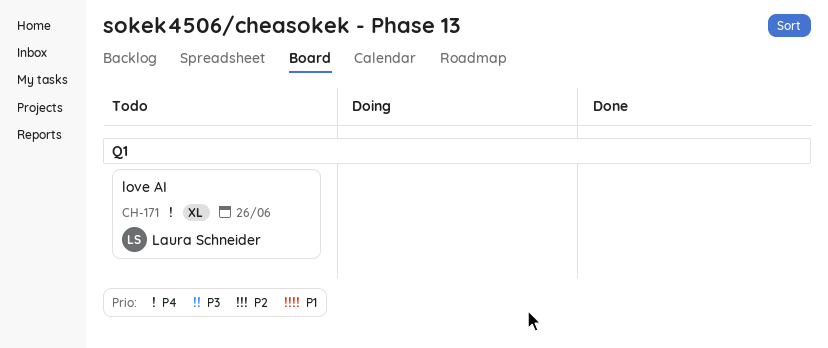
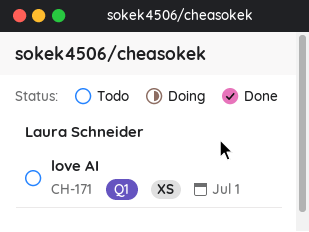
CH-171, estimate: XL -> XS
CH-171, due: Jun 26 -> Jul 1

